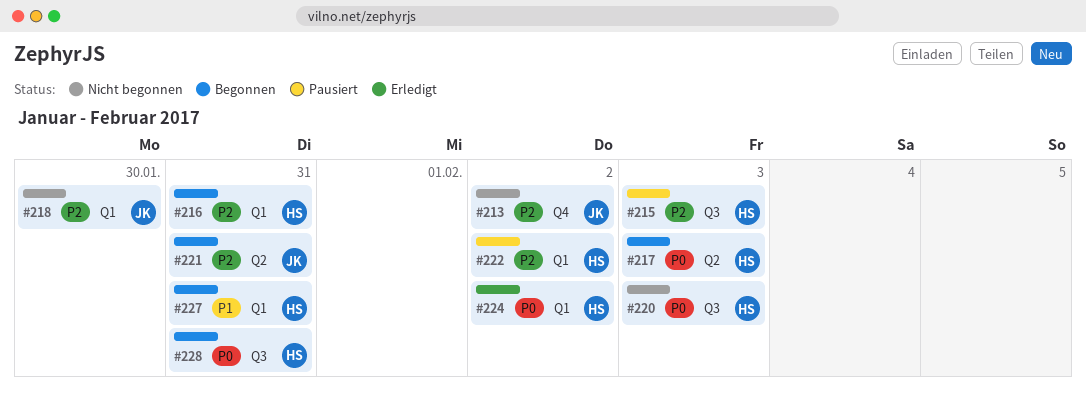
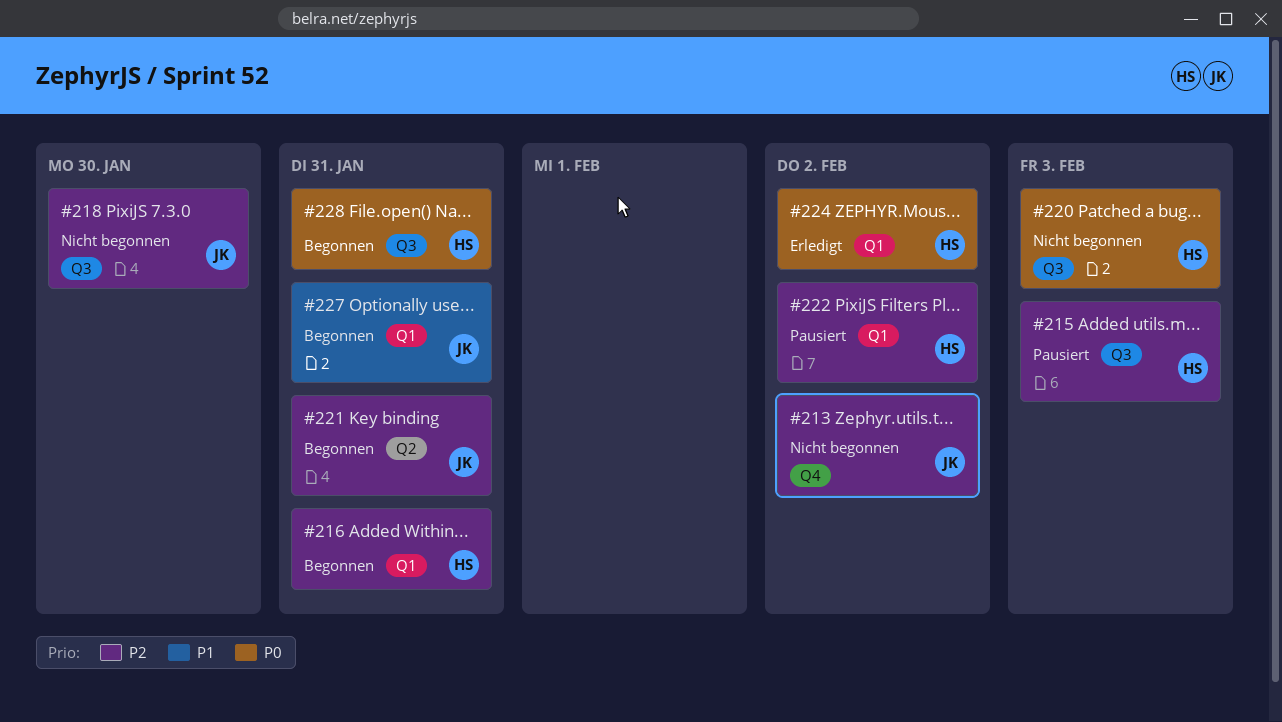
#217: present -> none
#218, label: Q1 -> Q3
#227, owner: HS -> JK

